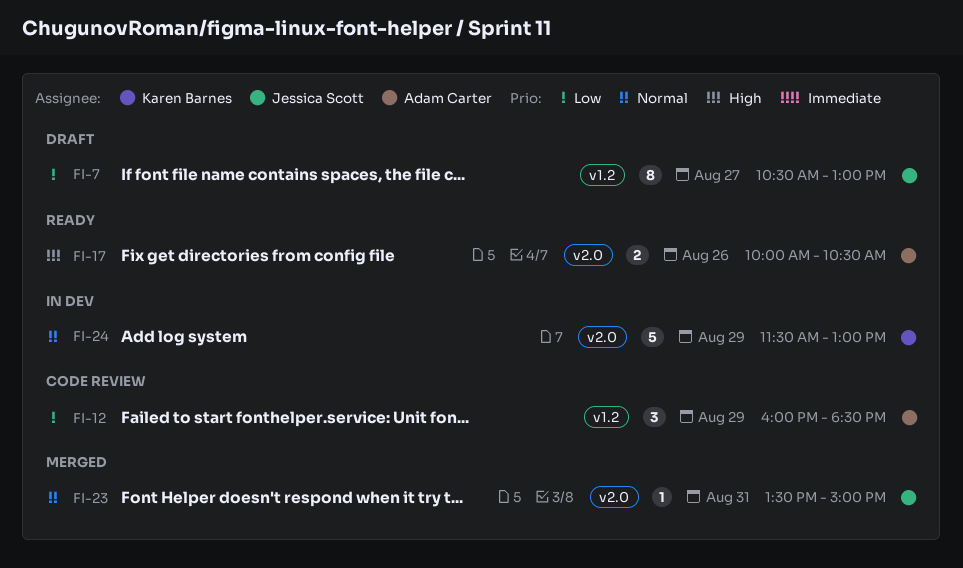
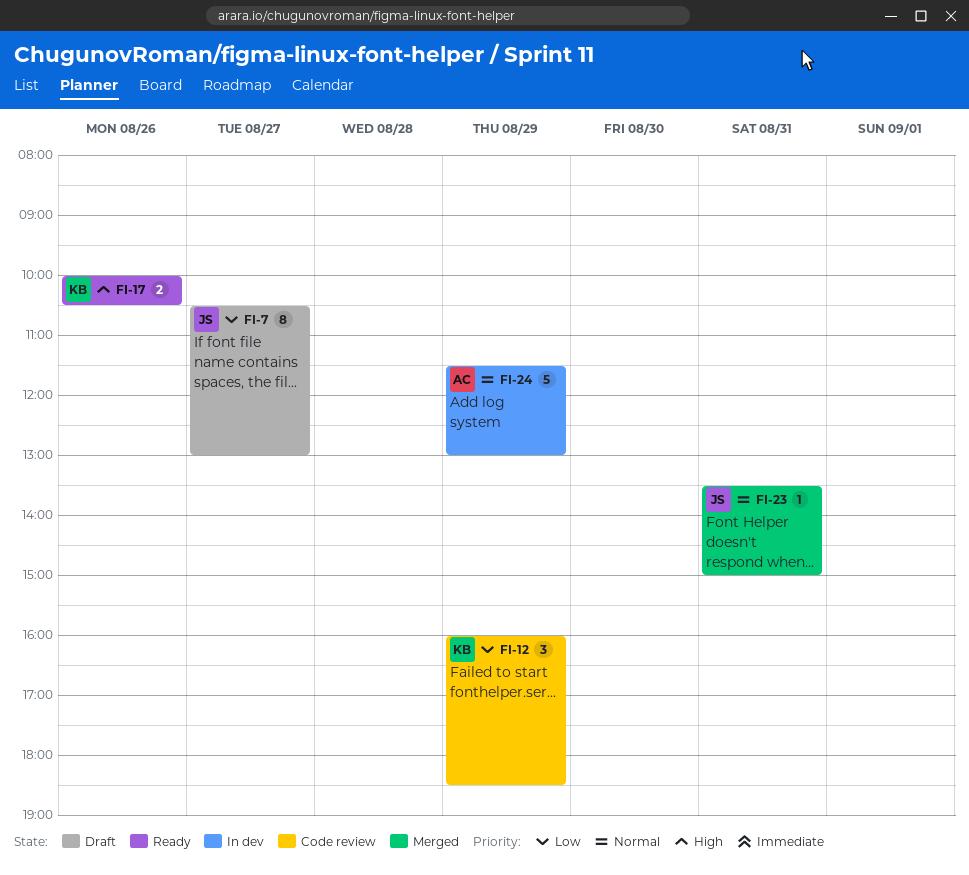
FI-12, owner: Adam Carter -> Karen Barnes
FI-17, owner: Adam Carter -> Karen Barnes
FI-24, owner: Karen Barnes -> Adam Carter

